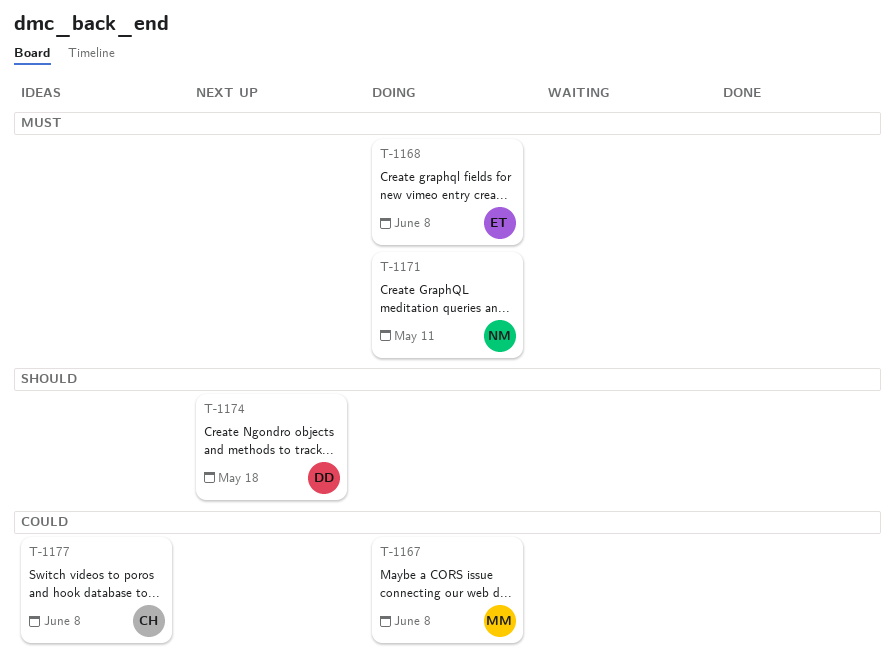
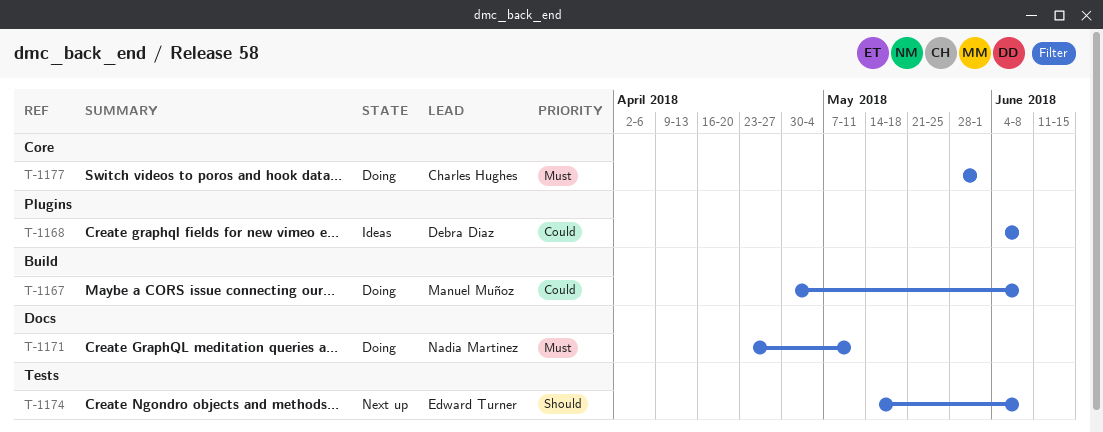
T-1168, status: Doing -> Ideas
T-1168, owner: Edward Turner -> Debra Diaz
T-1168, priority: Must -> Could
T-1174, owner: Debra Diaz -> Edward Turner
T-1174, due: May 18 -> Jun 8
T-1177, status: Ideas -> Doing
T-1177, priority: Could -> Must
T-1177, due: Jun 8 -> Jun 1

